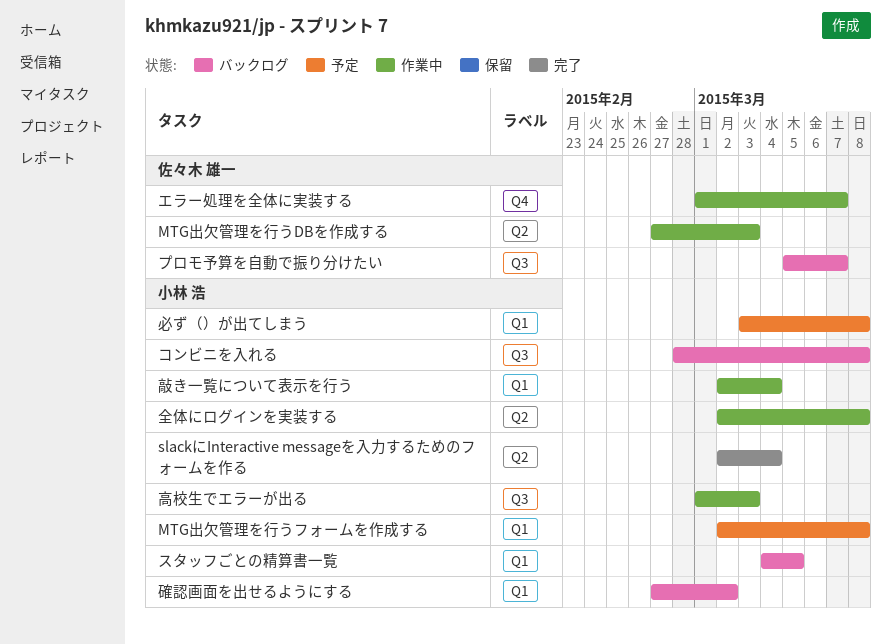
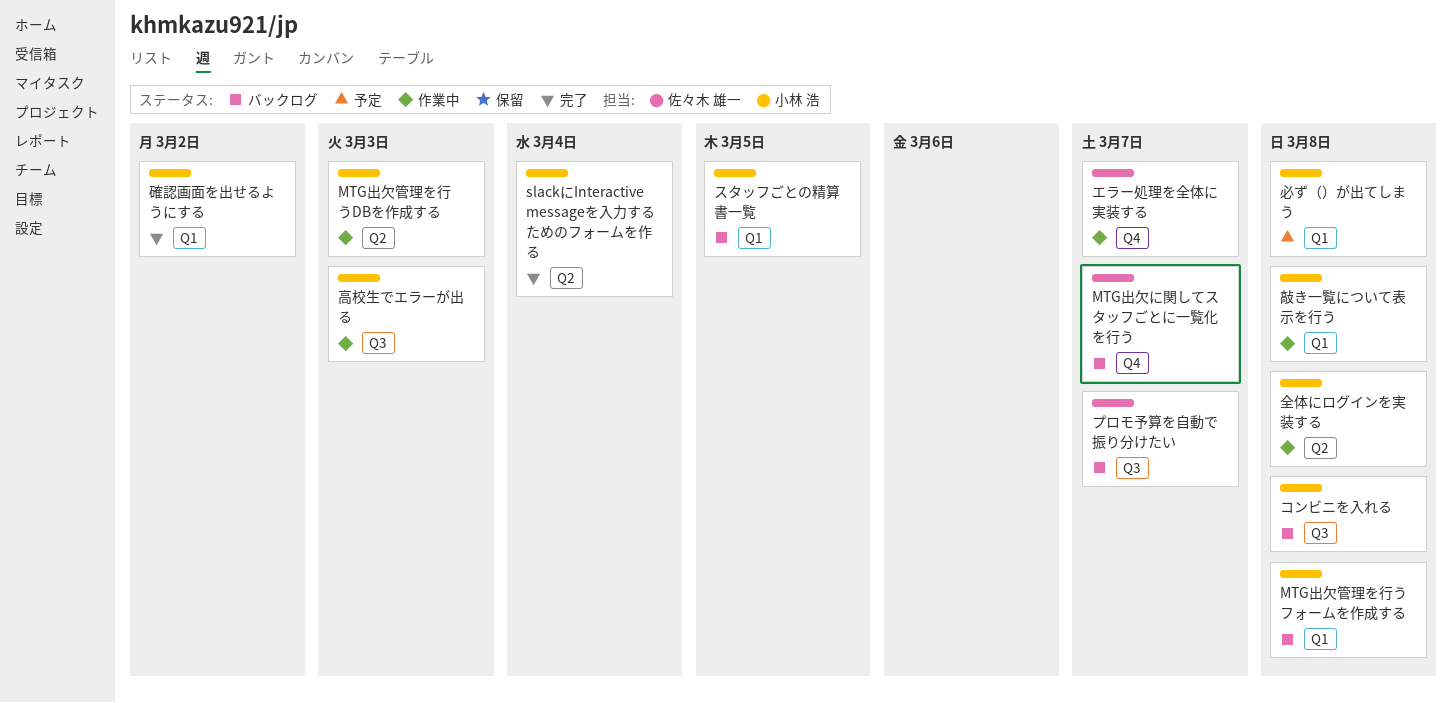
MTG出欠に関してスタッフごとに一覧化を行う: none -> present
MTG出欠管理を行うDBを作成する, owner: 佐々木 雄一 -> 小林 浩
MTG出欠管理を行うフォームを作成する, status: 予定 -> バックログ
敲き一覧について表示を行う, due: Mar 4 -> Mar 8
確認画面を出せるようにする, status: バックログ -> 完了

